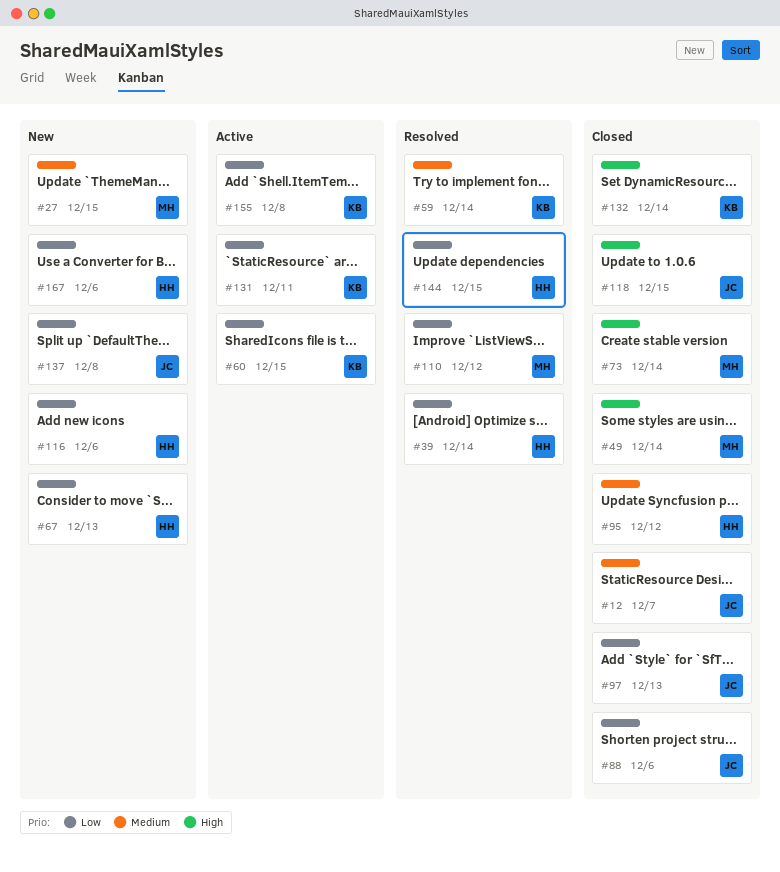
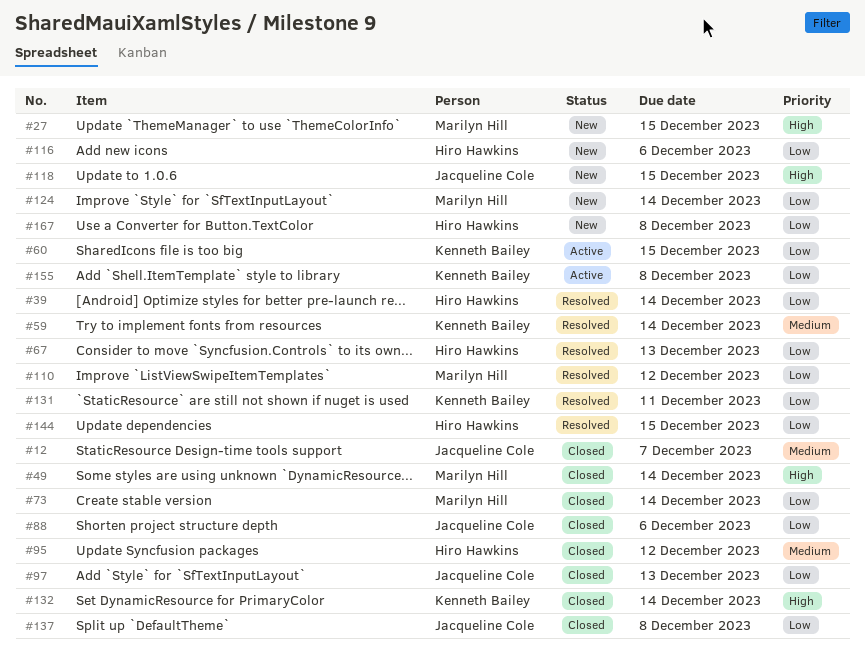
#27, priority: Medium -> High
#67, status: New -> Resolved
#73, priority: High -> Low
#118, status: Closed -> New
#124: none -> present
#131, status: Active -> Resolved
#137, status: New -> Closed
#167, due: Dec 6 -> Dec 8

